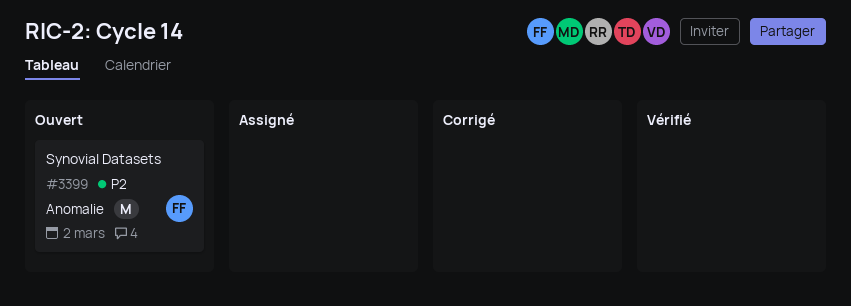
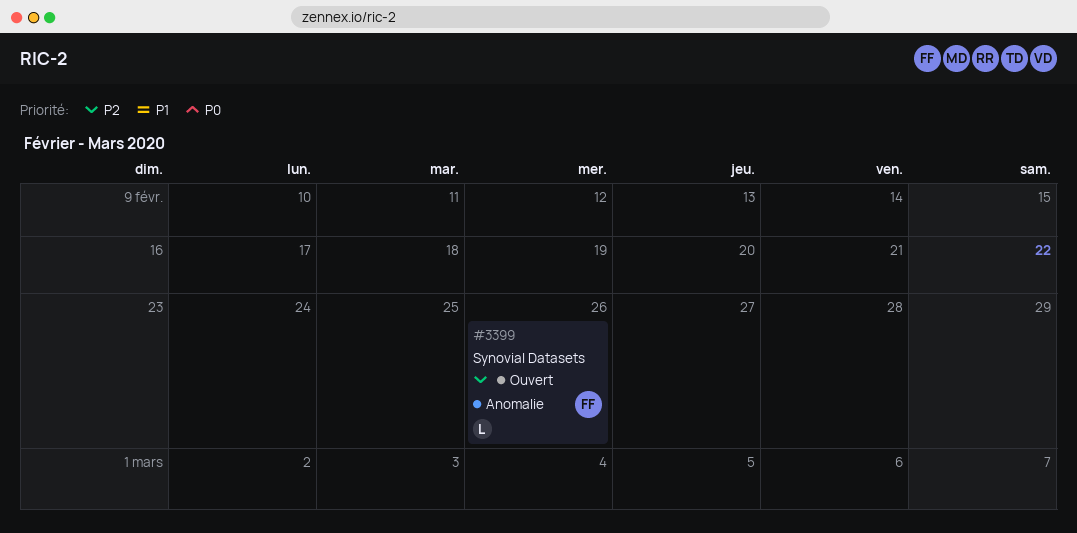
#3399, estimate: M -> L
#3399, due: Mar 2 -> Feb 26

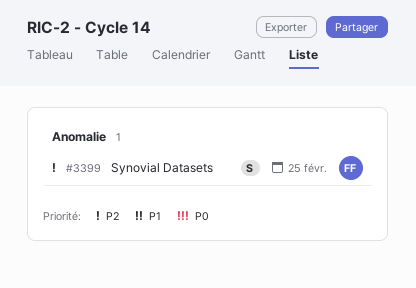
#3399, estimate: L -> S
#3399, due: Feb 26 -> Feb 25

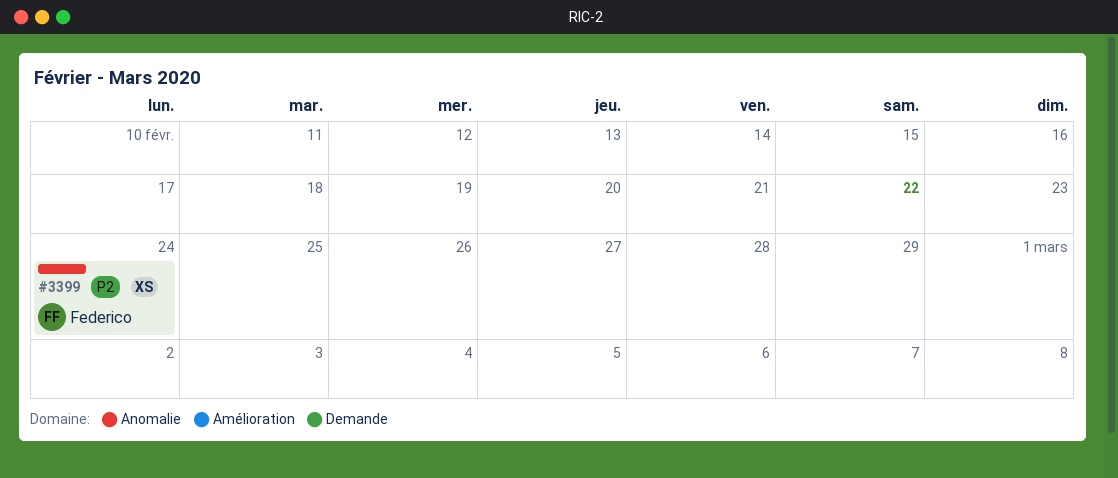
#3399, estimate: S -> XS
#3399, due: Feb 25 -> Feb 24

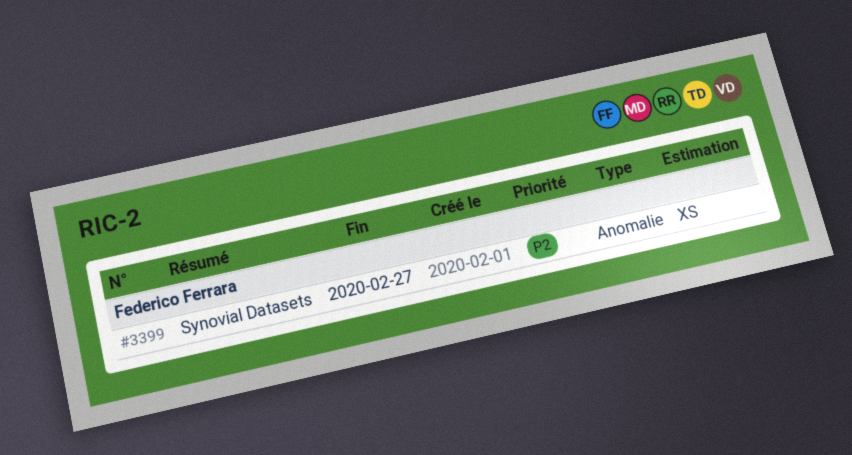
#3399, due: Feb 24 -> Feb 27

